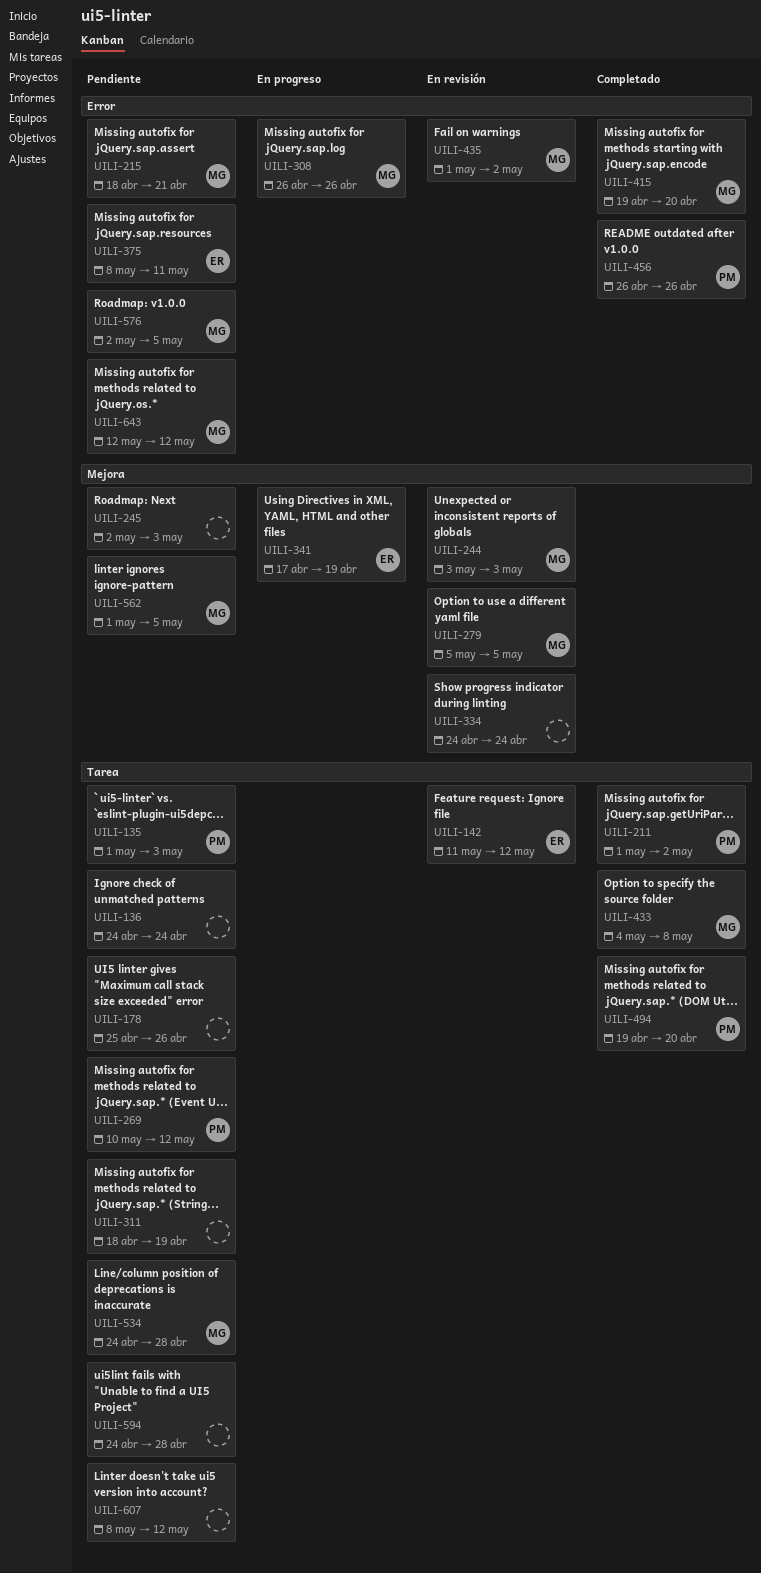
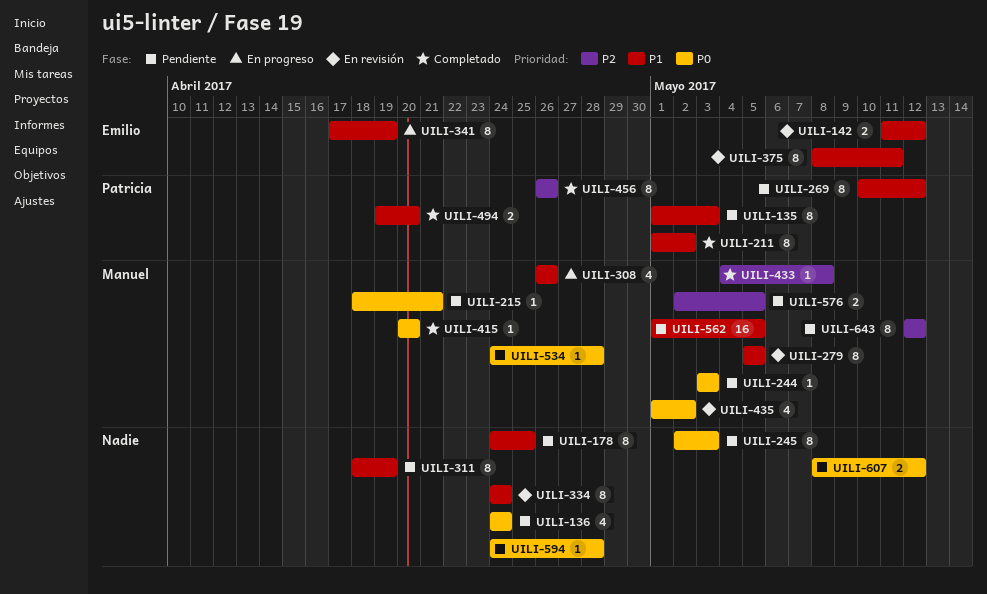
UILI-178, start: Apr 25 -> Apr 24
UILI-178, due: Apr 26 -> Apr 25
UILI-244, status: En revisión -> Pendiente
UILI-375, status: Pendiente -> En revisión
UILI-415, start: Apr 19 -> Apr 20

